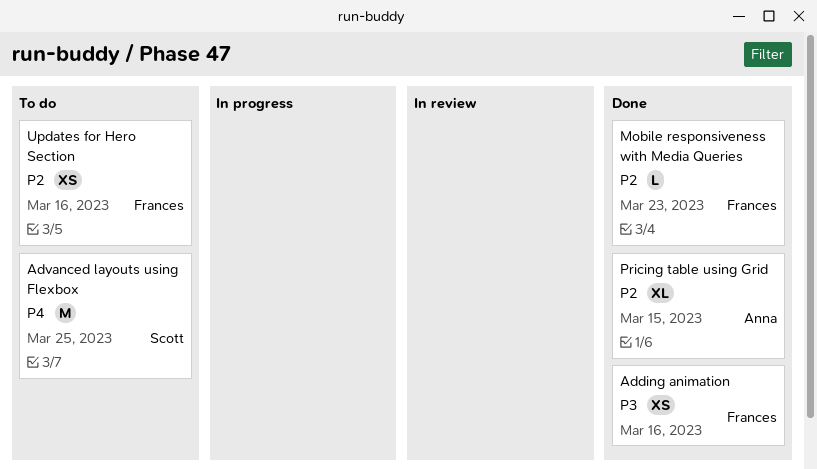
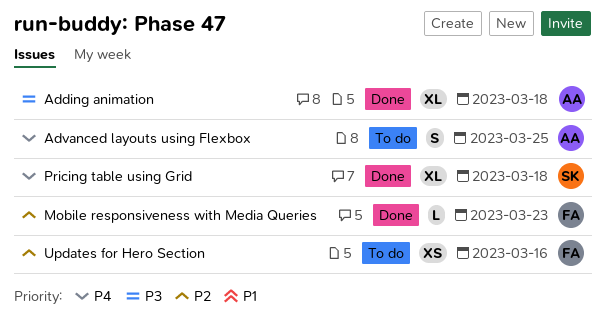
Adding animation, owner: Frances -> Anna
Adding animation, estimate: XS -> XL
Adding animation, due: Mar 16 -> Mar 18
Advanced layouts using Flexbox, owner: Scott -> Anna
Advanced layouts using Flexbox, estimate: M -> S
Pricing table using Grid, owner: Anna -> Scott
Pricing table using Grid, priority: P2 -> P4
Pricing table using Grid, due: Mar 15 -> Mar 18

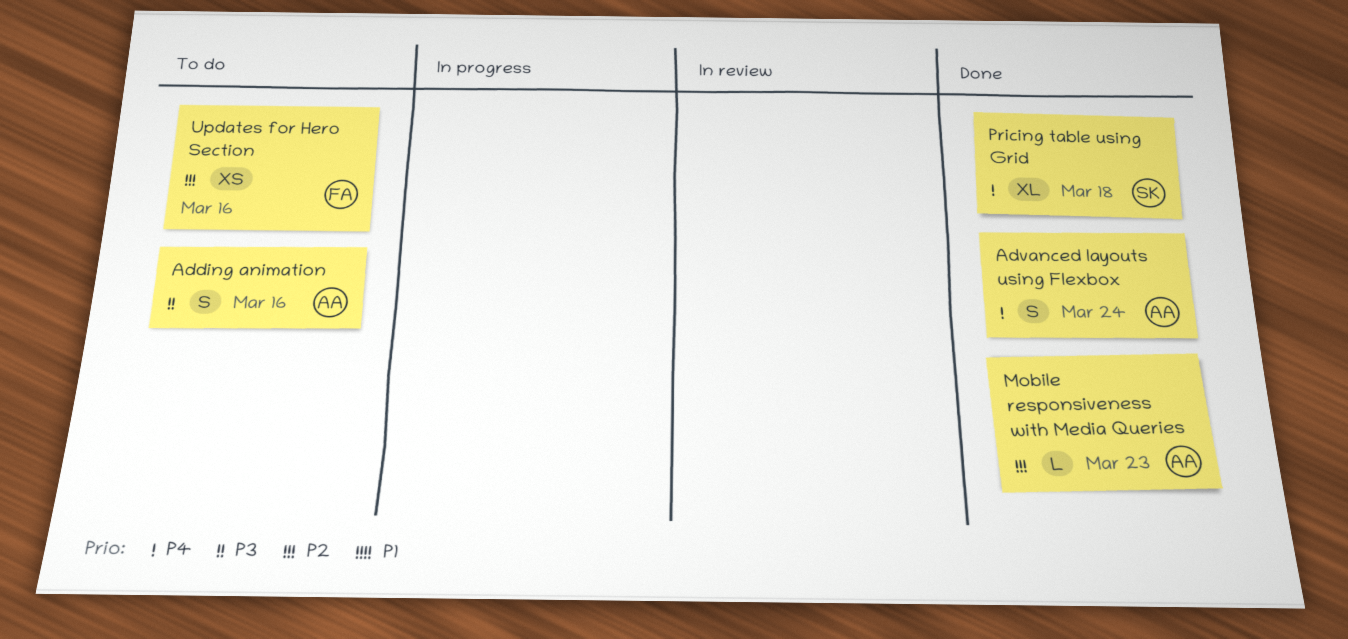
Adding animation, status: Done -> To do
Adding animation, estimate: XL -> S
Adding animation, due: Mar 18 -> Mar 16
Advanced layouts using Flexbox, status: To do -> Done
Advanced layouts using Flexbox, due: Mar 25 -> Mar 24
Mobile responsiveness with Media Queries, owner: FA -> AA

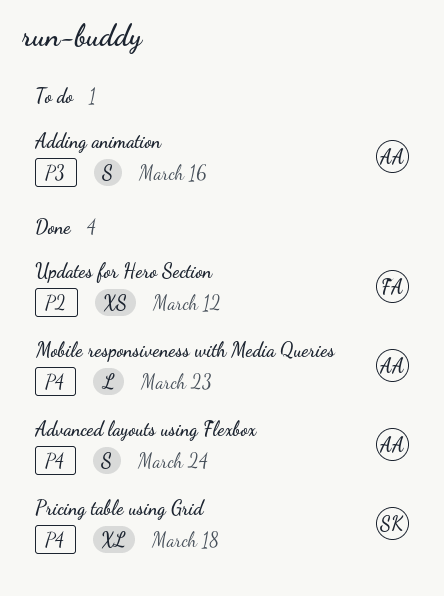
Mobile responsiveness with Media Queries, priority: P2 -> P4
Updates for Hero Section, status: To do -> Done
Updates for Hero Section, due: Mar 16 -> Mar 12

